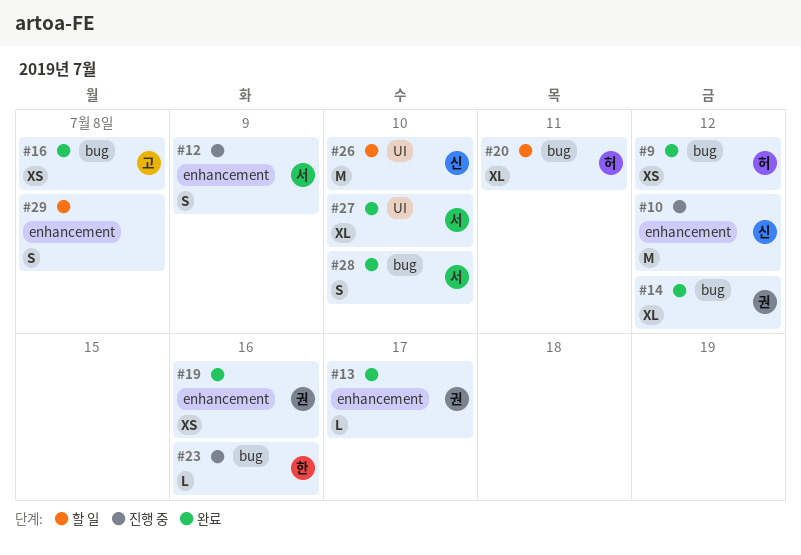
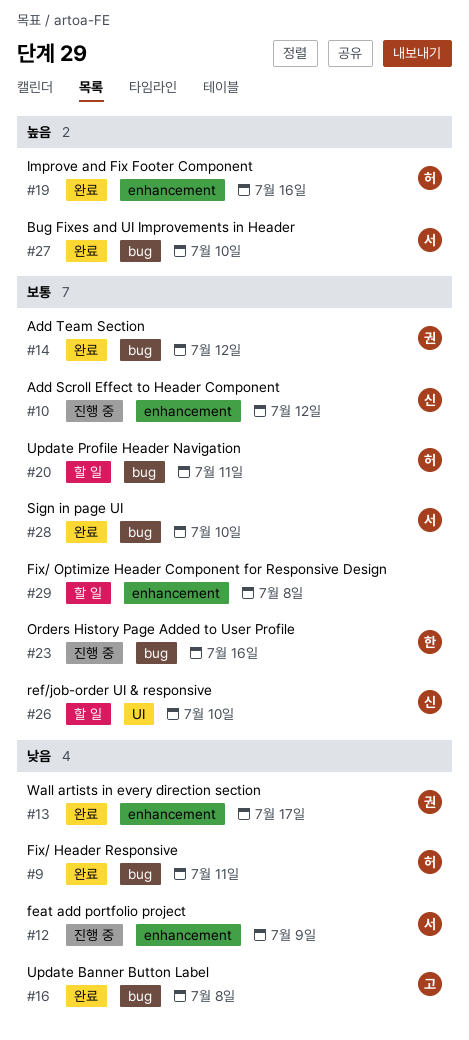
#9, due: Jul 12 -> Jul 11
#19, owner: 권 -> 허
#27, label: UI -> bug

